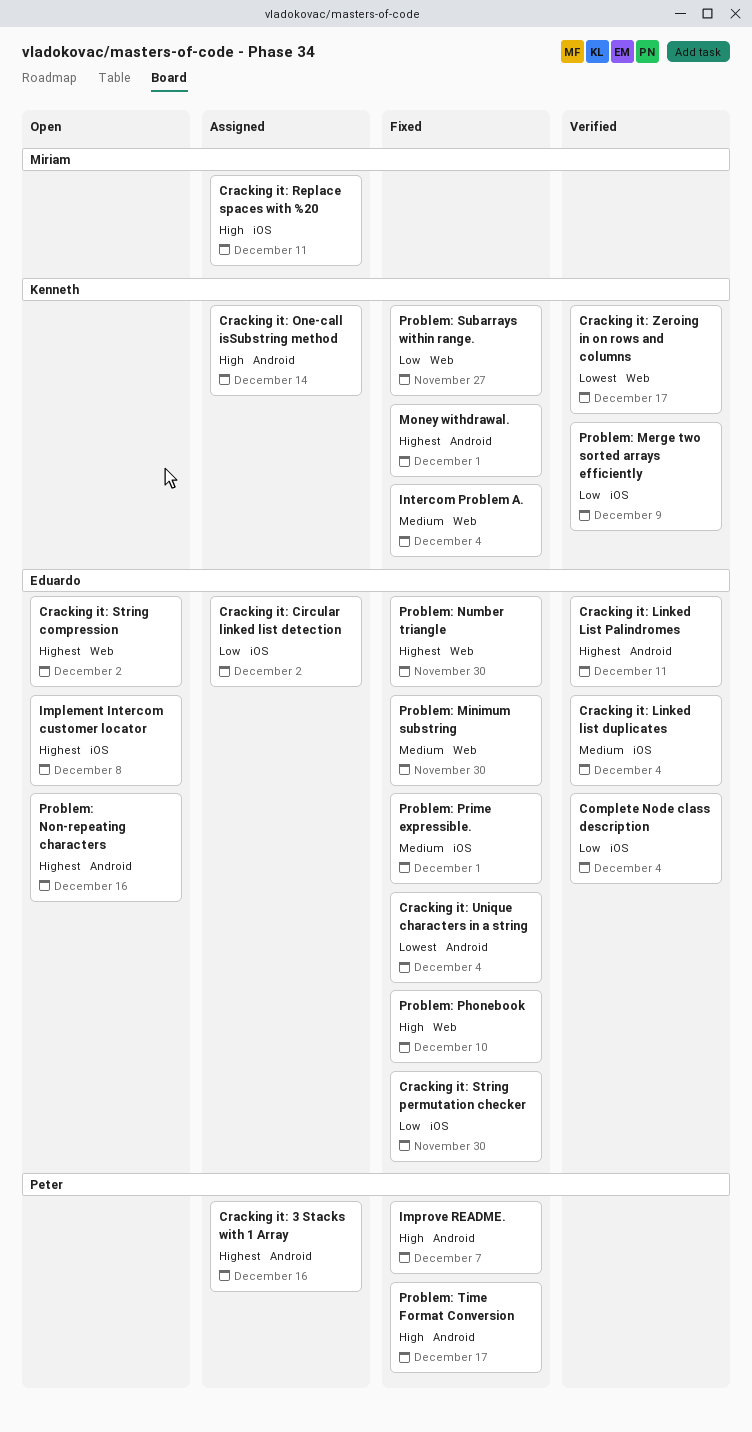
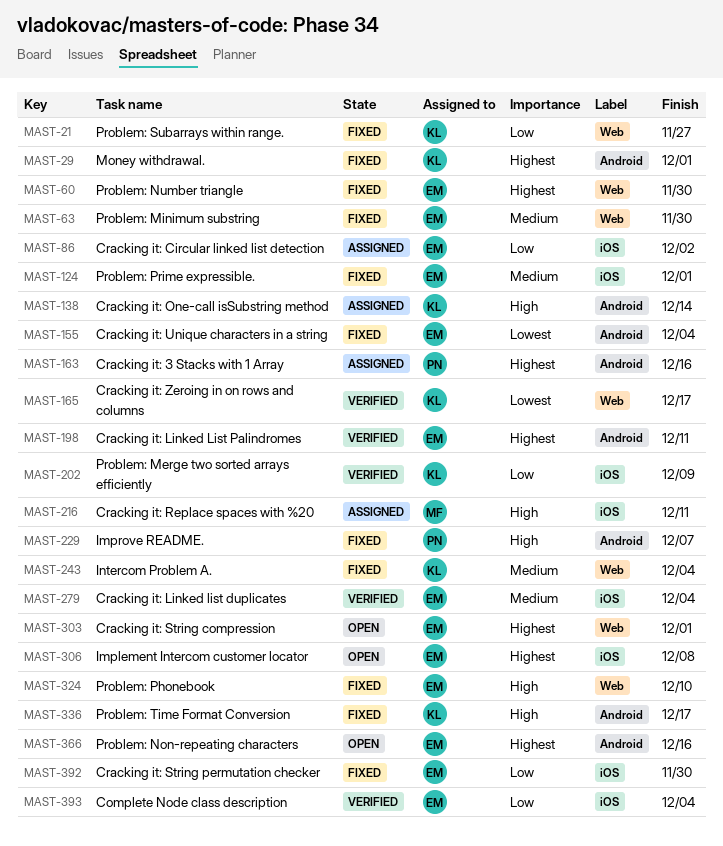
Cracking it: String compression, due: Dec 2 -> Dec 1
Problem: Time Format Conversion, owner: Peter -> Kenneth

